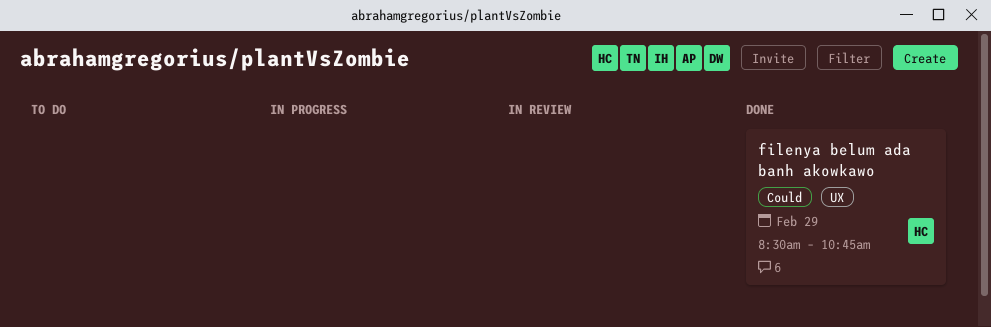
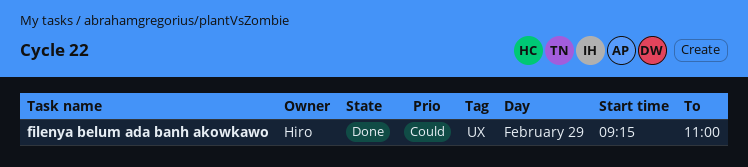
filenya belum ada banh akowkawo, begins: 08:30 -> 09:15
filenya belum ada banh akowkawo, ends: 10:45 -> 11:00

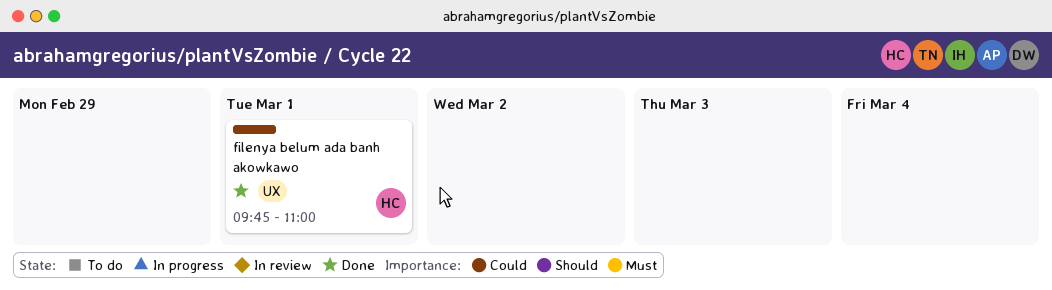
filenya belum ada banh akowkawo, day: Feb 29 -> Mar 1
filenya belum ada banh akowkawo, begins: 09:15 -> 09:45

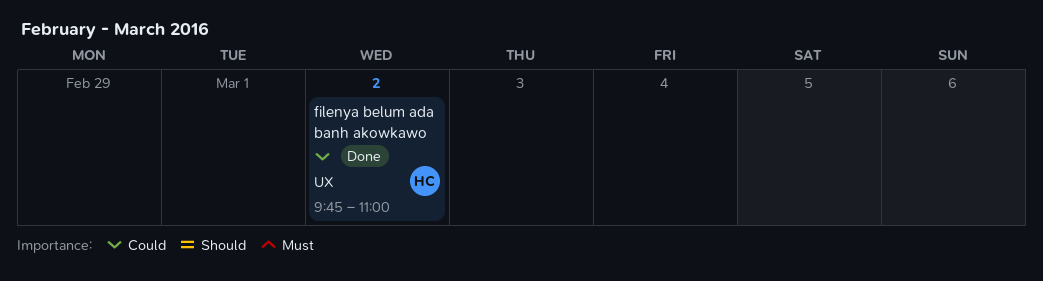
filenya belum ada banh akowkawo, day: Mar 1 -> Mar 2

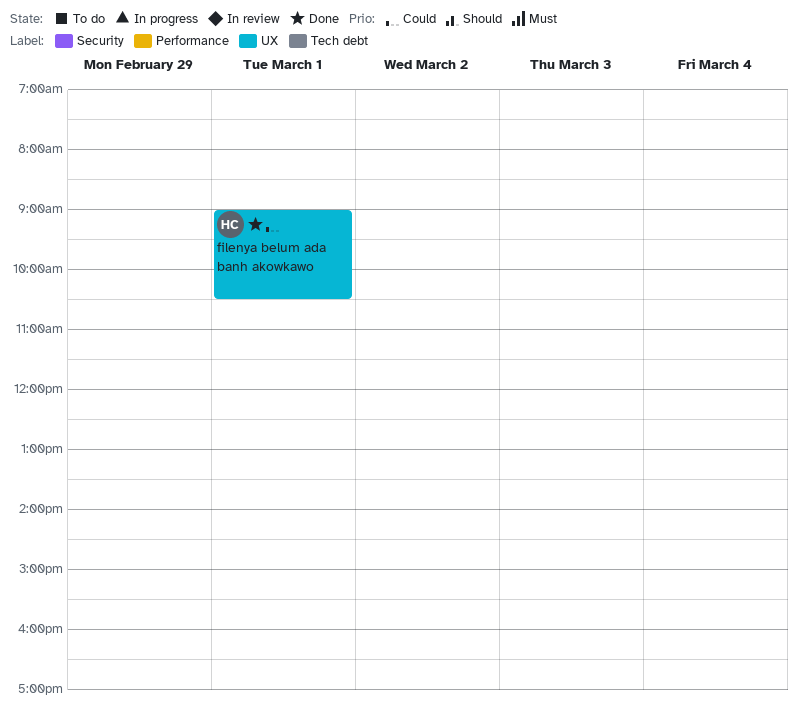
filenya belum ada banh akowkawo, day: Mar 2 -> Mar 1
filenya belum ada banh akowkawo, begins: 09:45 -> 09:00
filenya belum ada banh akowkawo, ends: 11:00 -> 10:30

